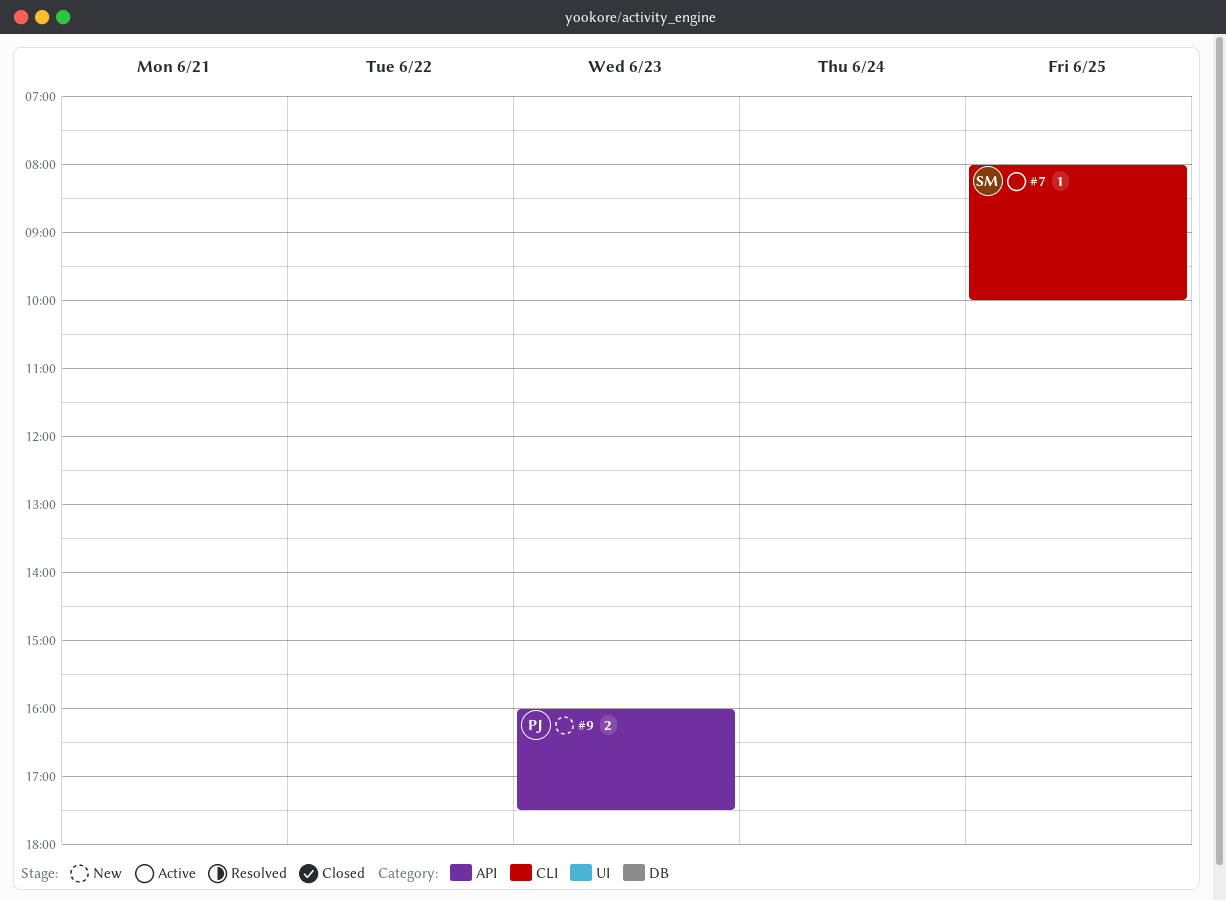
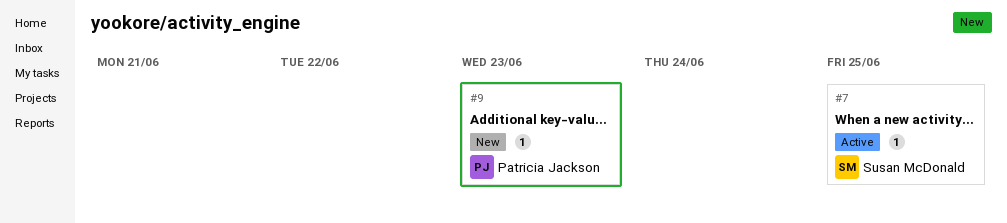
#9, estimate: 2 -> 1

